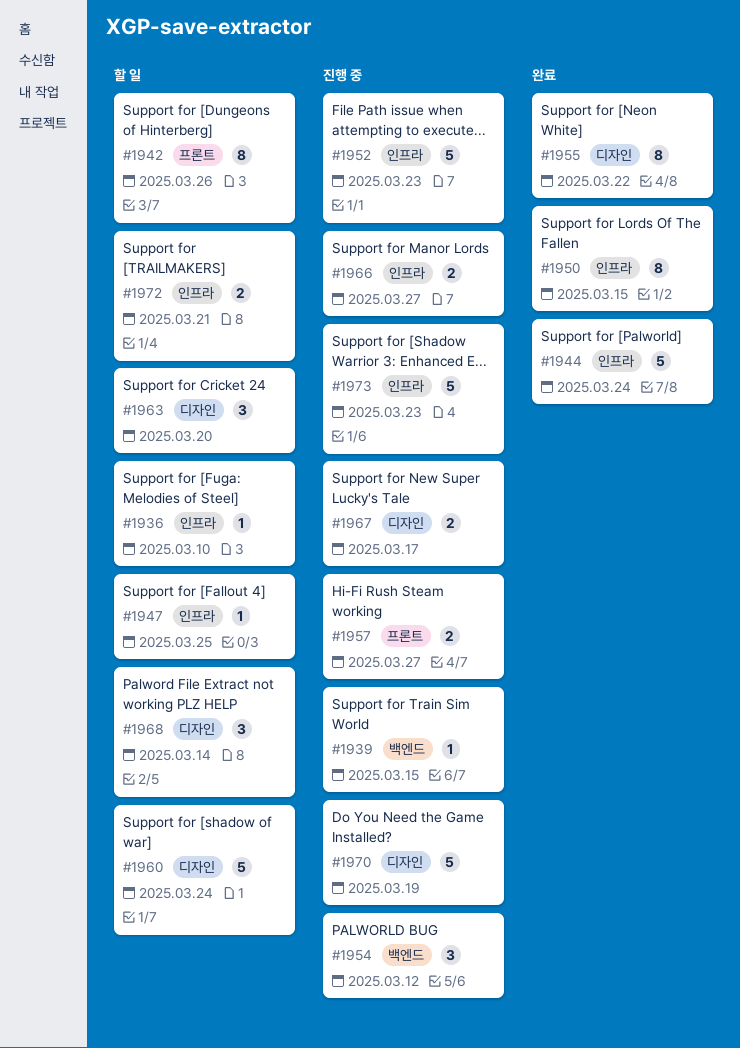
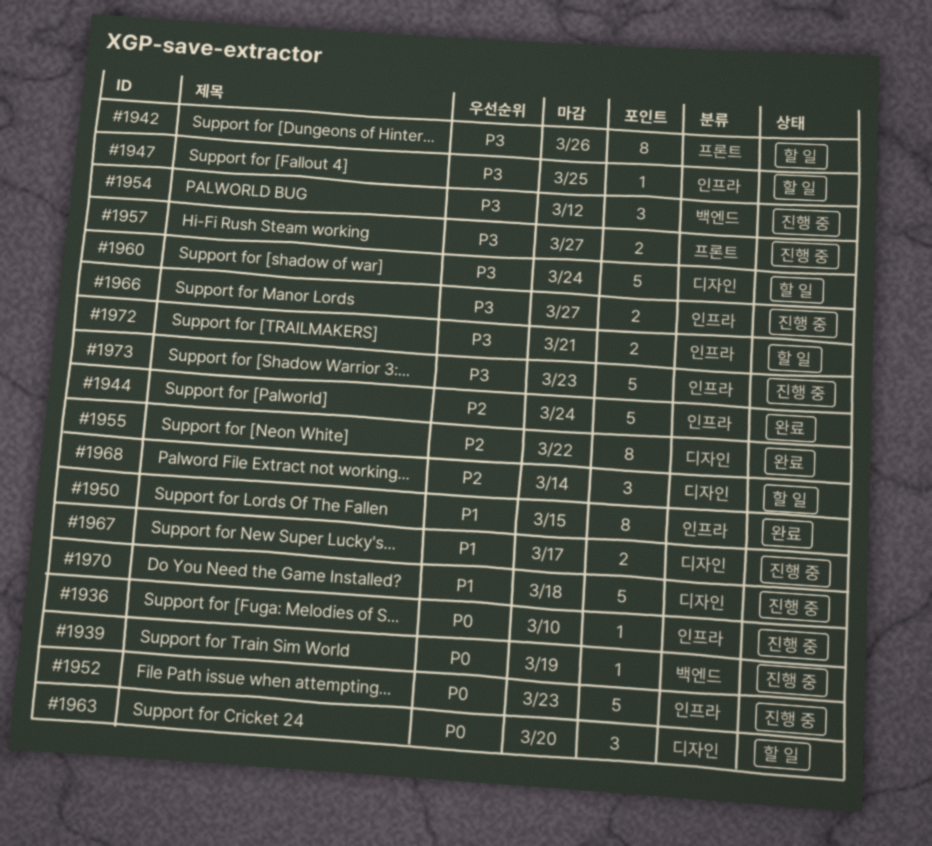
#1936, status: 할 일 -> 진행 중
#1939, due: Mar 15 -> Mar 19
#1970, due: Mar 19 -> Mar 18

